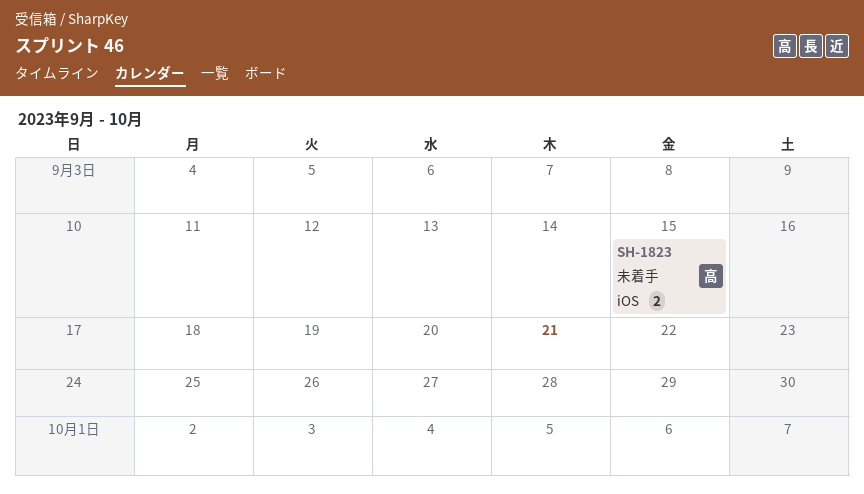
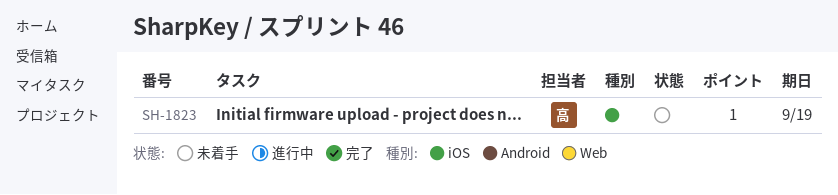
SH-1823, estimate: 2 -> 1
SH-1823, due: Sep 15 -> Sep 19

